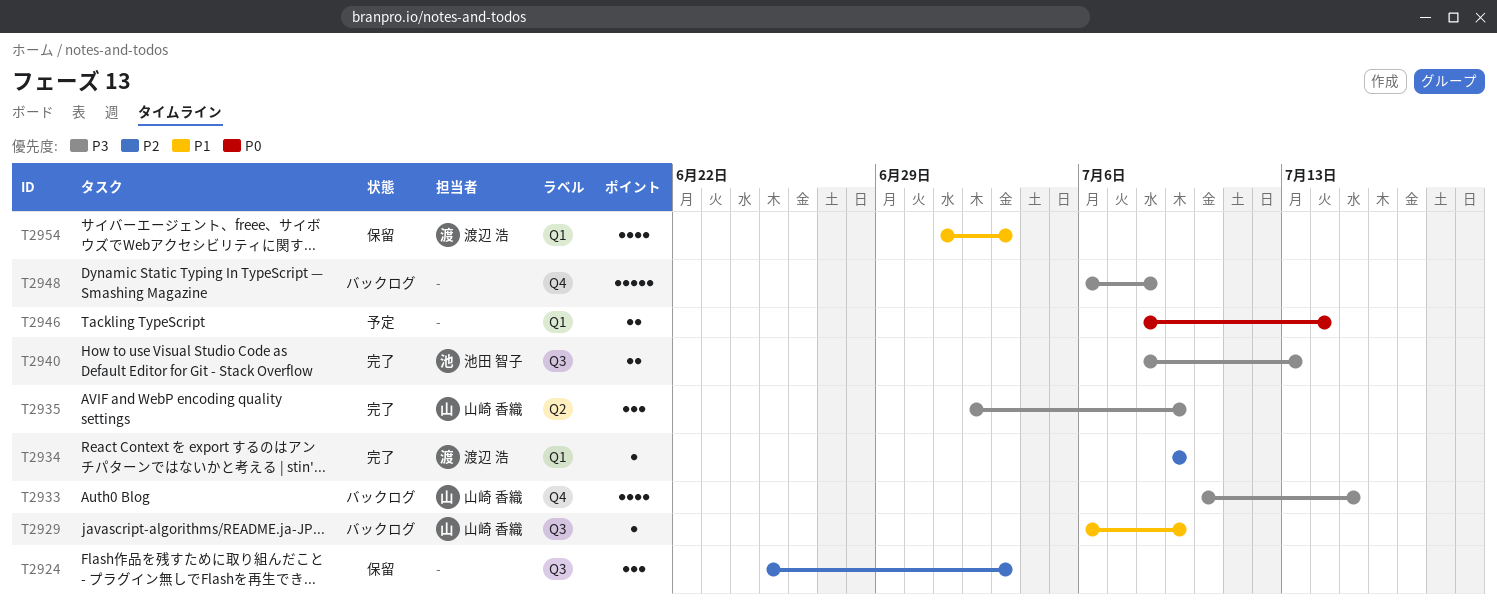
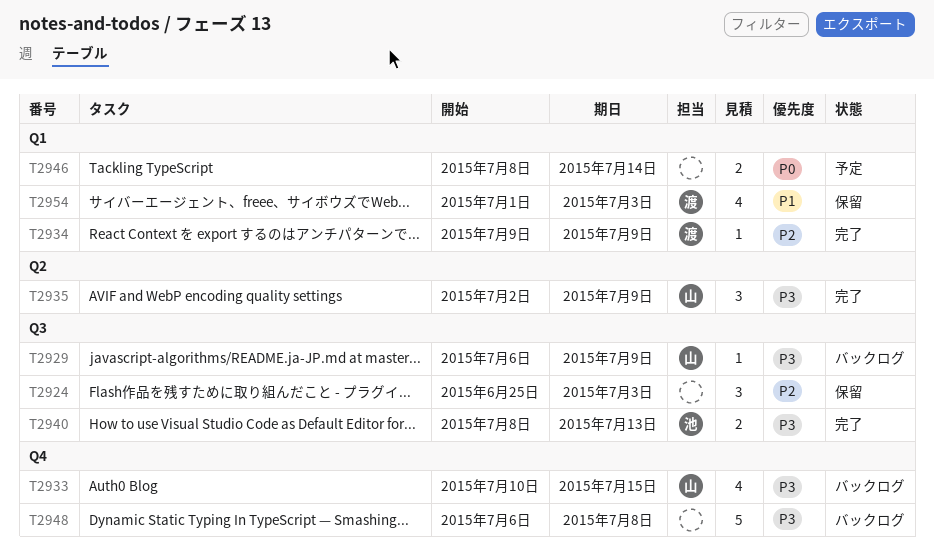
T2929, priority: P1 -> P3

